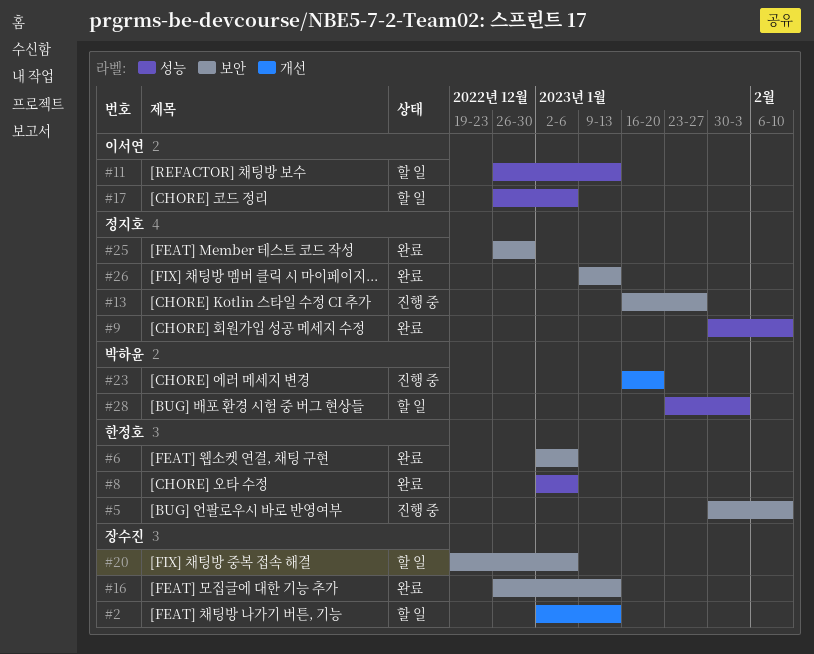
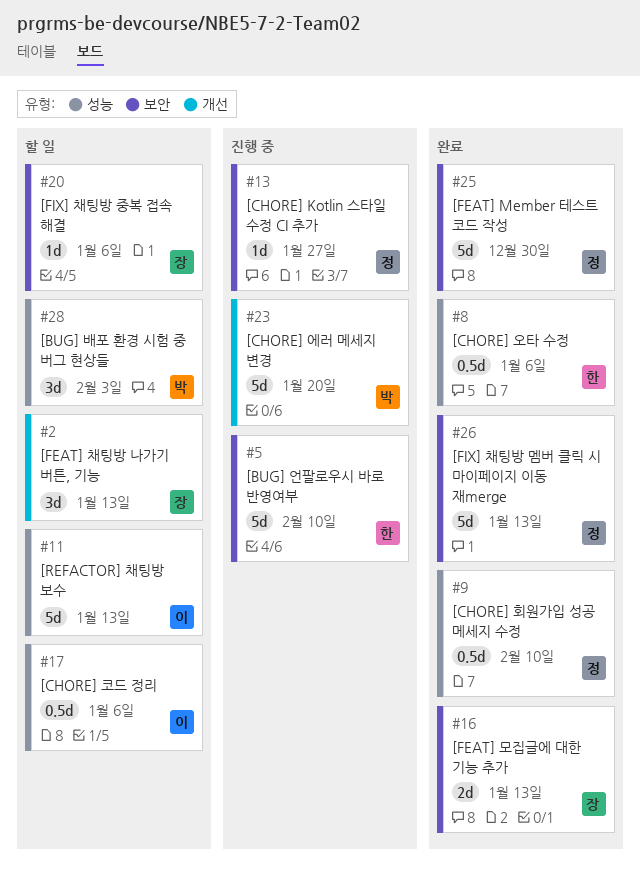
#6: present -> none

